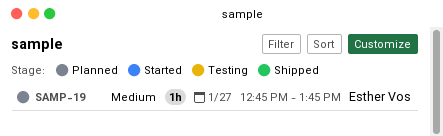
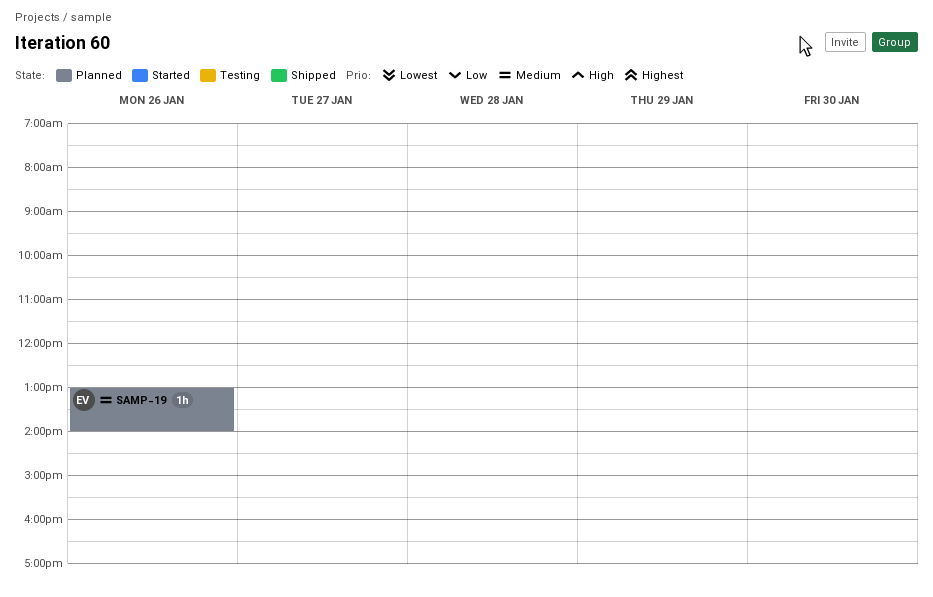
SAMP-19, day: Jan 27 -> Jan 26
SAMP-19, begins: 12:45 -> 13:00
SAMP-19, ends: 13:45 -> 14:00

